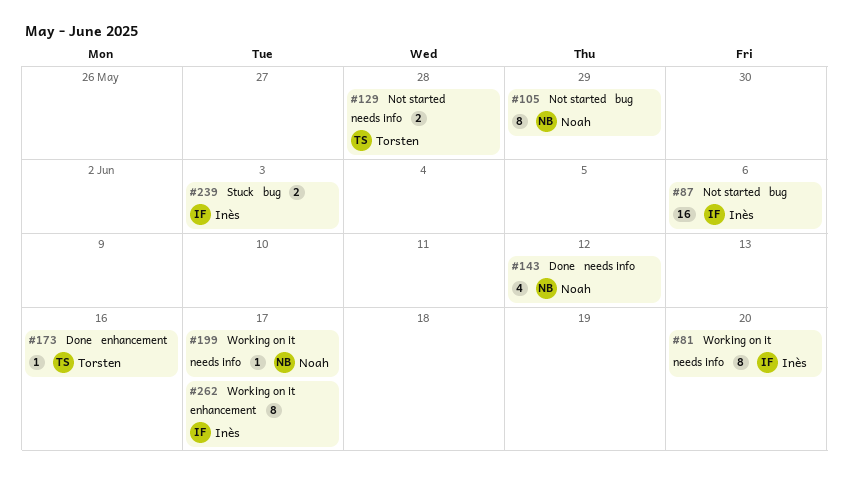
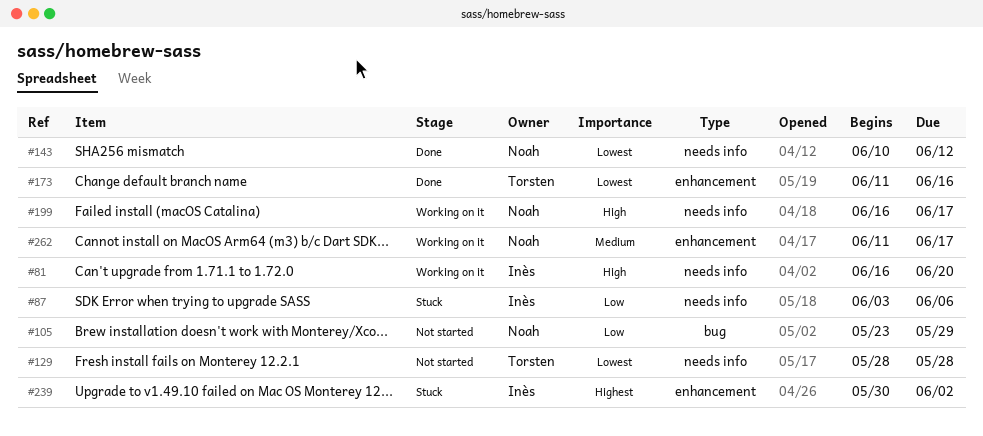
#87, status: Not started -> Stuck
#87, label: bug -> needs info
#239, label: bug -> enhancement
#239, due: Jun 3 -> Jun 2
#262, owner: Inès -> Noah

